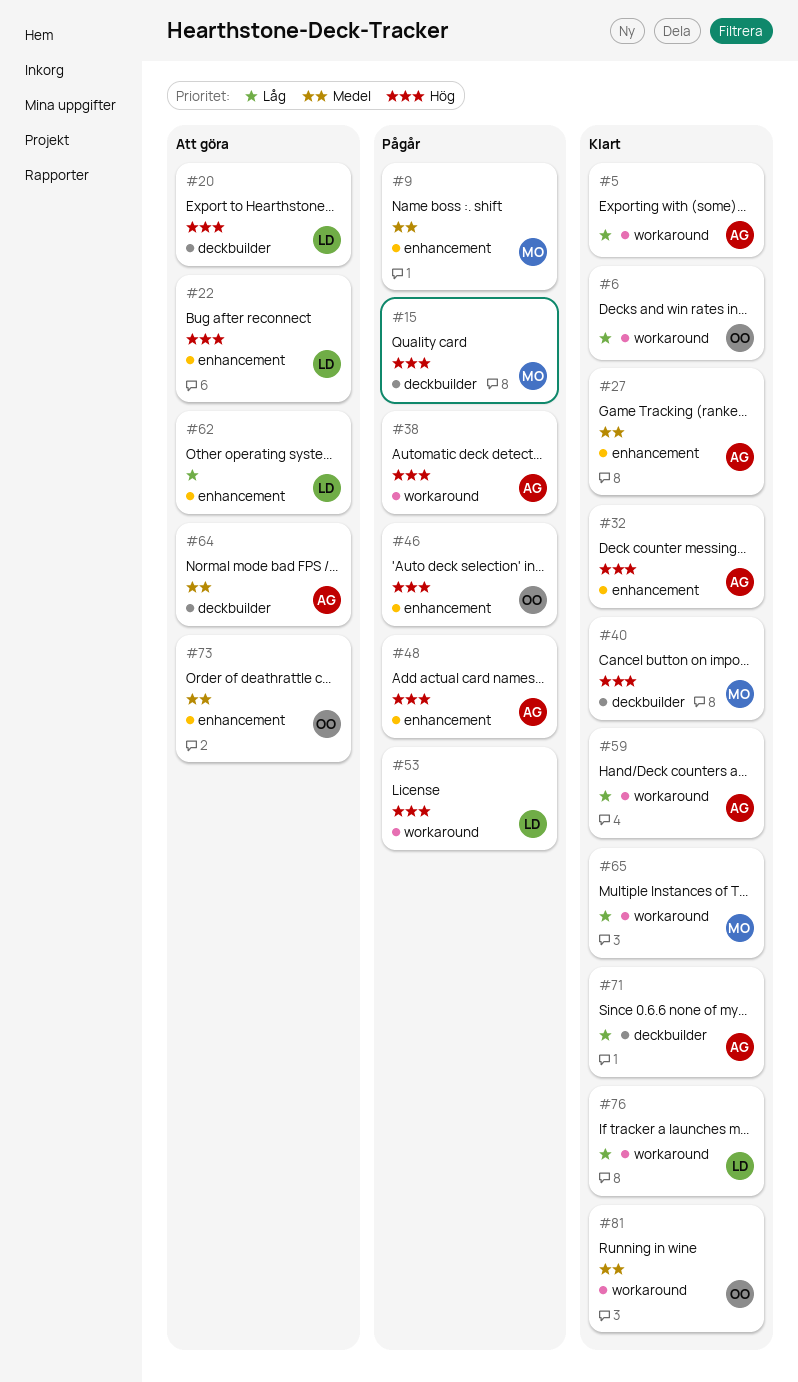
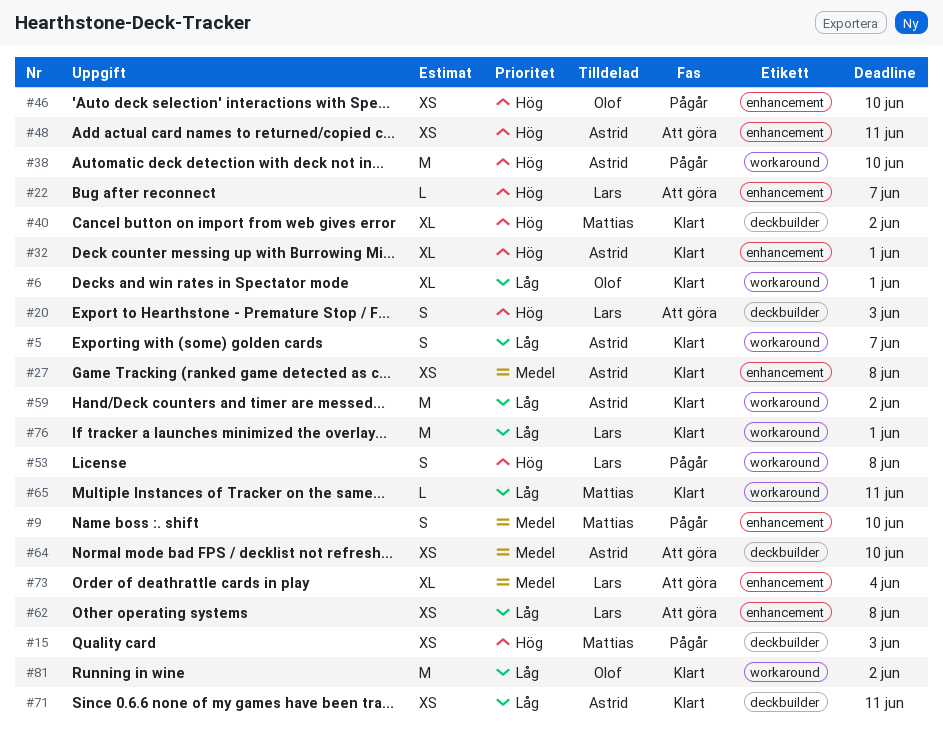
#48, status: Pågår -> Att göra
#73, owner: Olof -> Lars
#81, priority: Medel -> Låg

